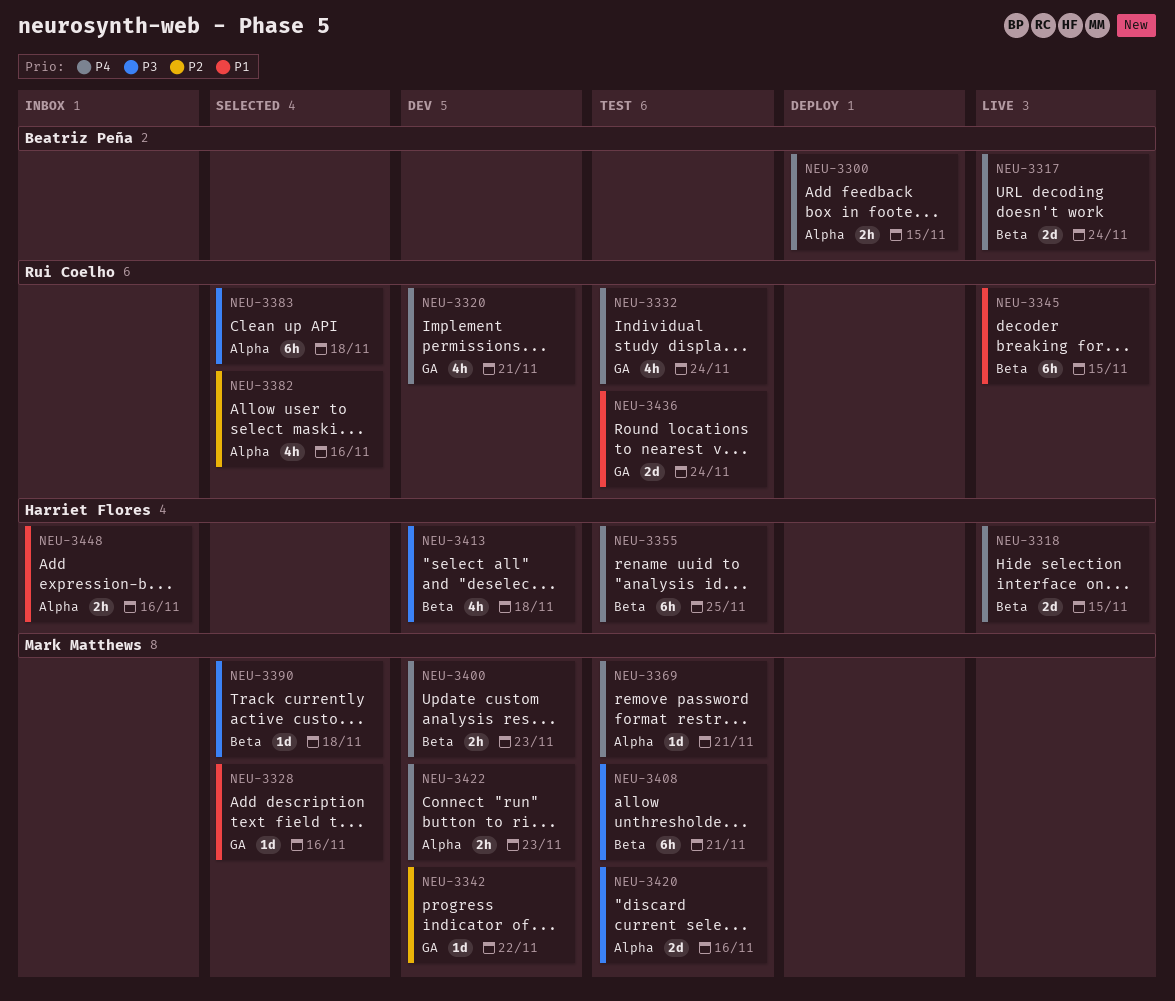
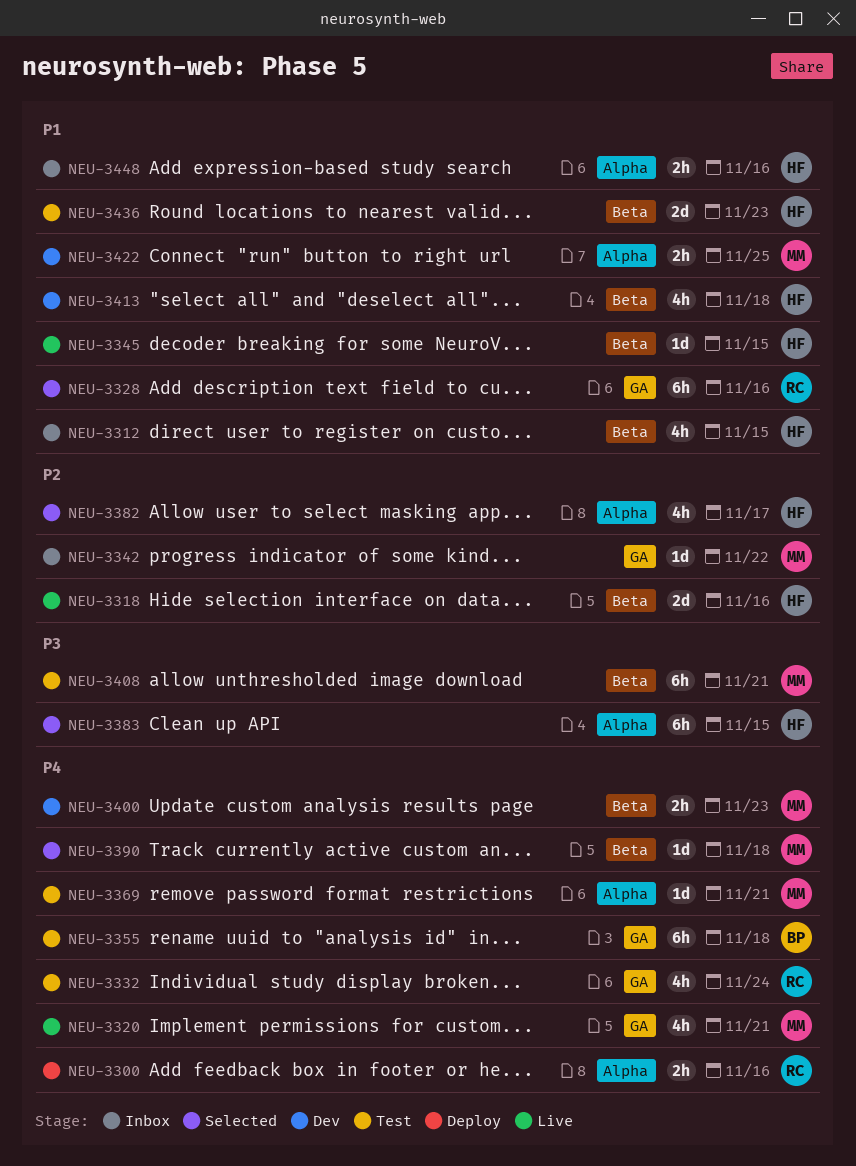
NEU-3300, owner: Beatriz Peña -> Rui Coelho
NEU-3300, due: Nov 15 -> Nov 16
NEU-3312: none -> present
NEU-3317: present -> none
NEU-3318, priority: P4 -> P2
NEU-3318, due: Nov 15 -> Nov 16
NEU-3320, status: Dev -> Live
NEU-3320, owner: Rui Coelho -> Mark Matthews
NEU-3328, owner: Mark Matthews -> Rui Coelho
NEU-3328, estimate: 1d -> 6h
NEU-3342, status: Dev -> Inbox
NEU-3345, owner: Rui Coelho -> Harriet Flores
NEU-3345, estimate: 6h -> 1d
NEU-3355, owner: Harriet Flores -> Beatriz Peña
NEU-3355, label: Beta -> GA
NEU-3355, due: Nov 25 -> Nov 18
NEU-3382, owner: Rui Coelho -> Harriet Flores
NEU-3382, due: Nov 16 -> Nov 17
NEU-3383, owner: Rui Coelho -> Harriet Flores
NEU-3383, due: Nov 18 -> Nov 15
NEU-3390, priority: P3 -> P4
NEU-3413, priority: P3 -> P1
NEU-3420: present -> none
NEU-3422, priority: P4 -> P1
NEU-3422, due: Nov 23 -> Nov 25
NEU-3436, owner: Rui Coelho -> Harriet Flores
NEU-3436, label: GA -> Beta
NEU-3436, due: Nov 24 -> Nov 23

